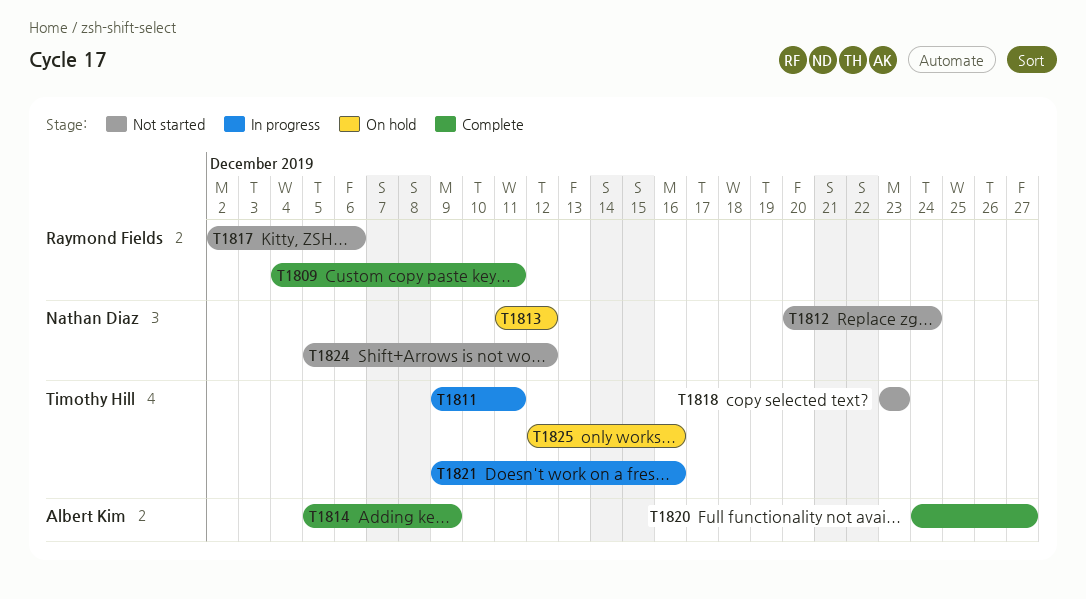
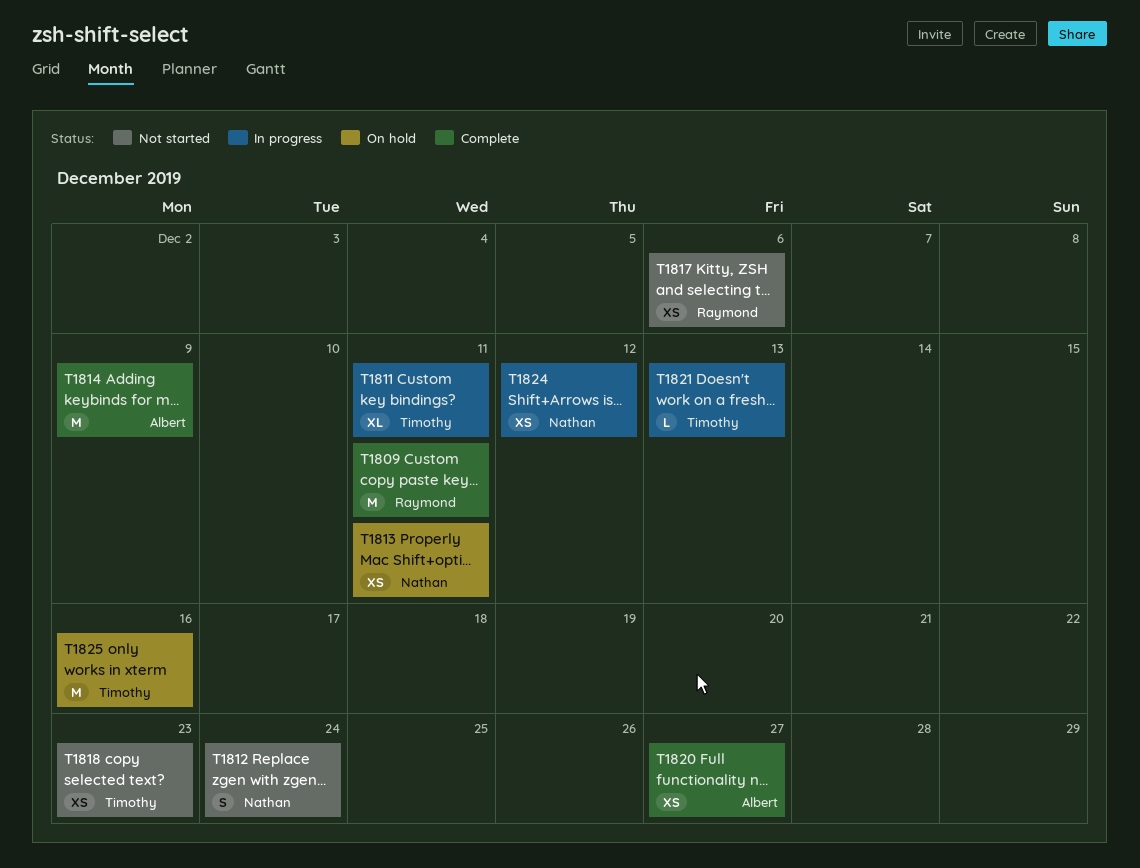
T1813, due: Dec 12 -> Dec 11
T1821, due: Dec 16 -> Dec 13
T1824, status: Not started -> In progress

